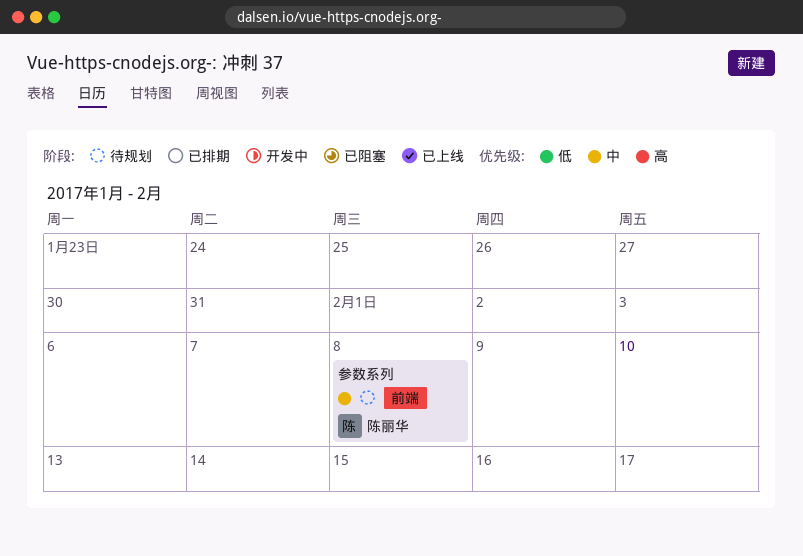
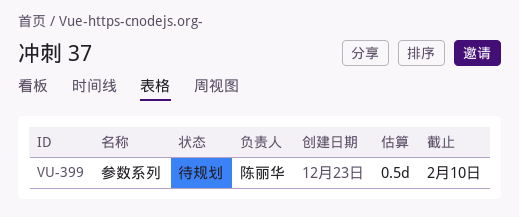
参数系列, due: Feb 8 -> Feb 10

